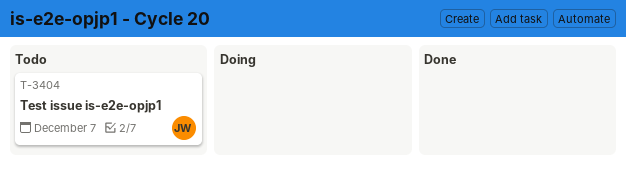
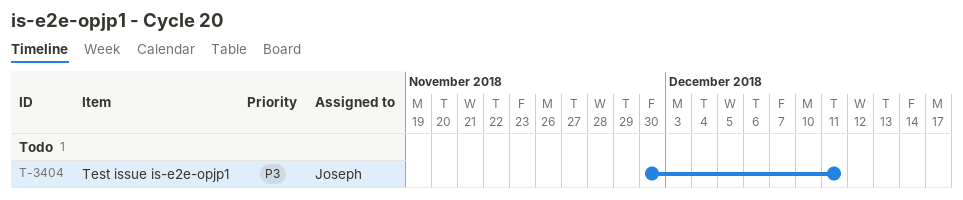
T-3404, due: Dec 7 -> Dec 11

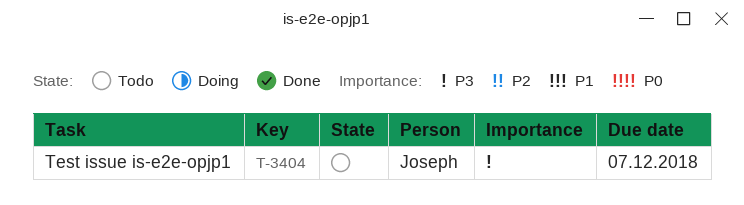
T-3404, due: Dec 11 -> Dec 7

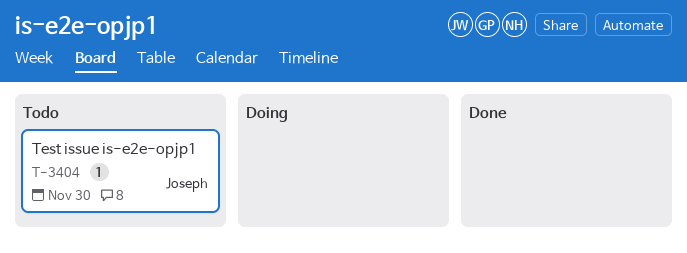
T-3404, due: Dec 7 -> Nov 30

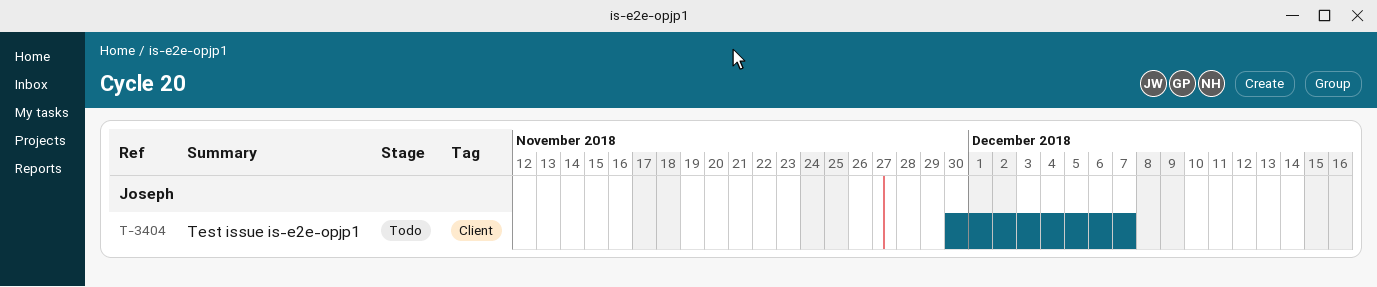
T-3404, due: Nov 30 -> Dec 7

